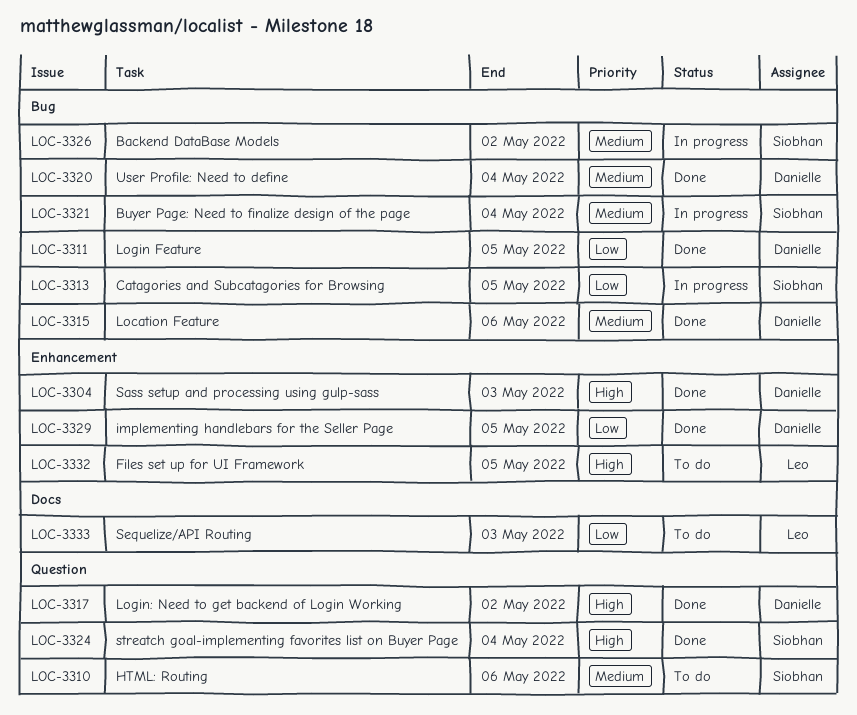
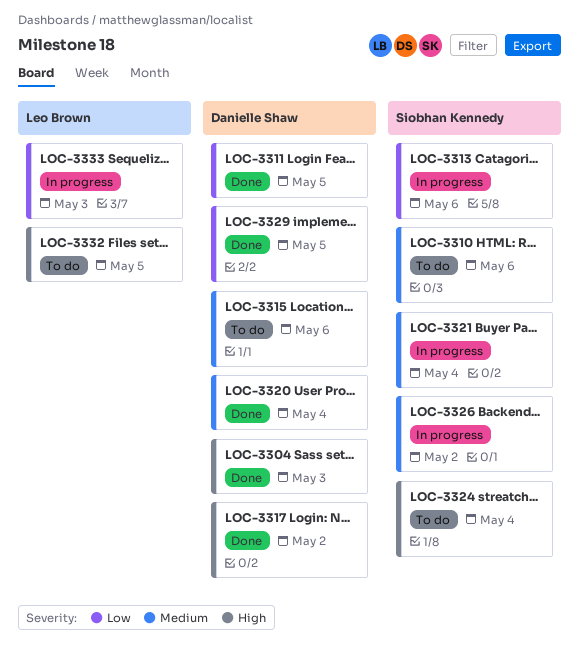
LOC-3313, due: May 5 -> May 6
LOC-3315, status: Done -> To do
LOC-3324, status: Done -> To do
LOC-3333, status: To do -> In progress

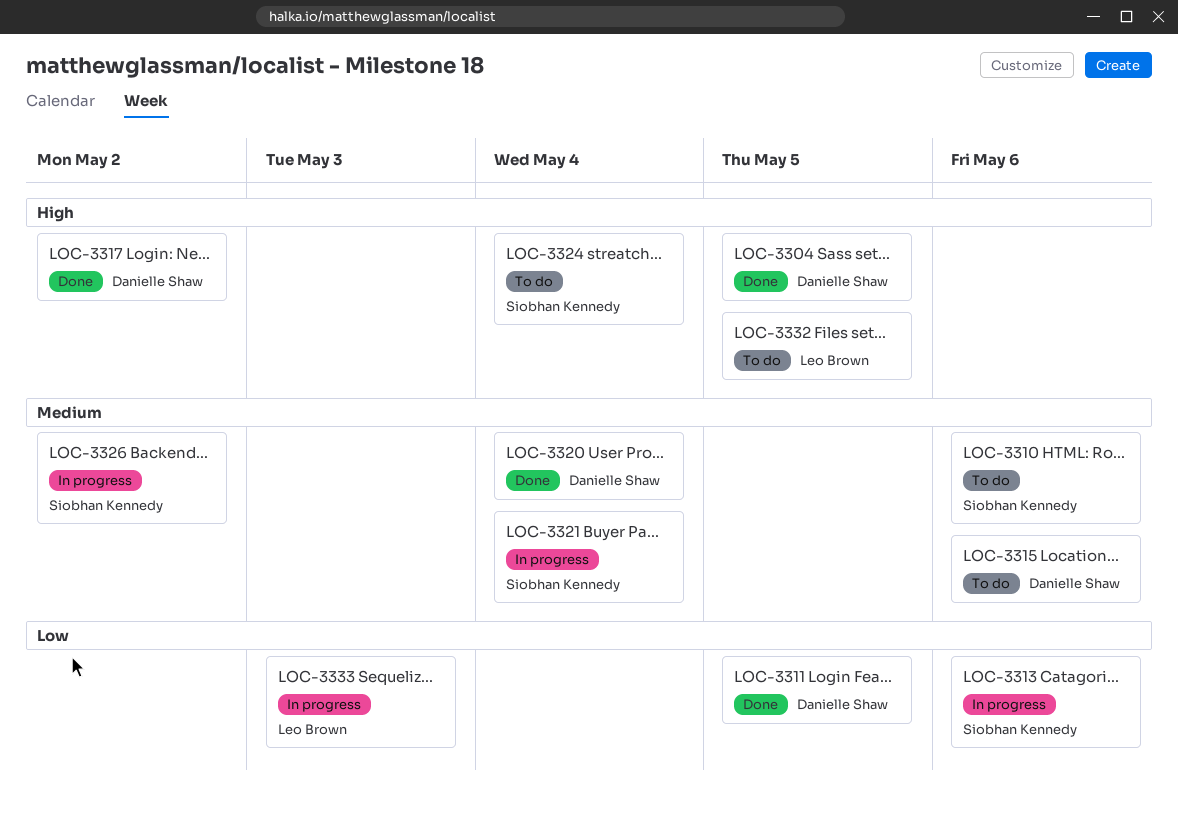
LOC-3304, due: May 3 -> May 5
LOC-3329: present -> none

